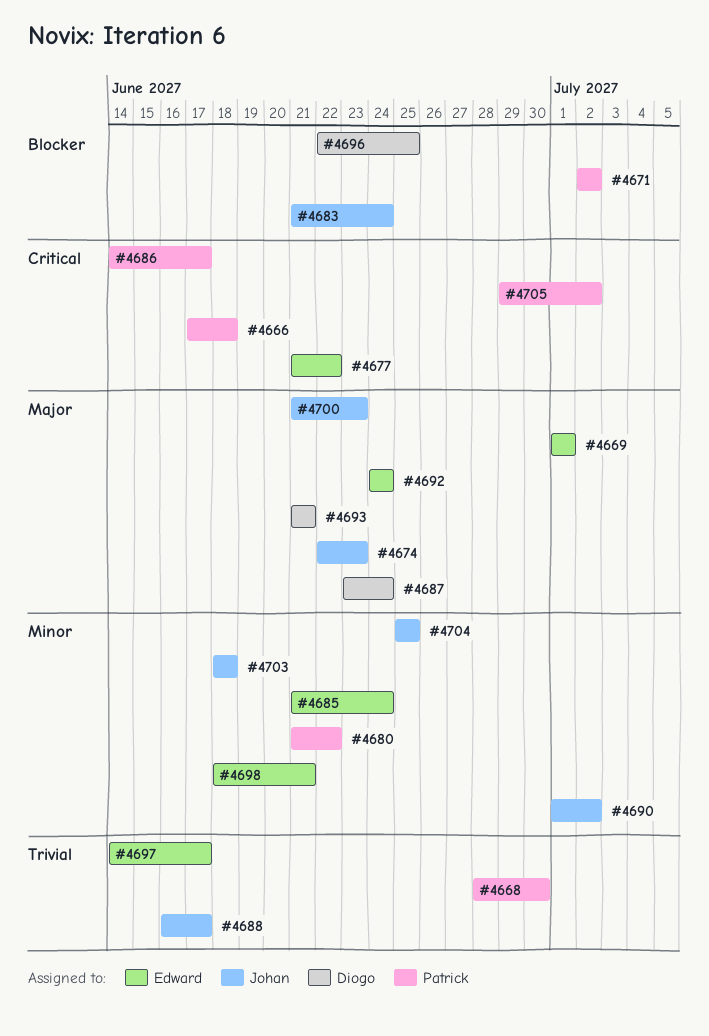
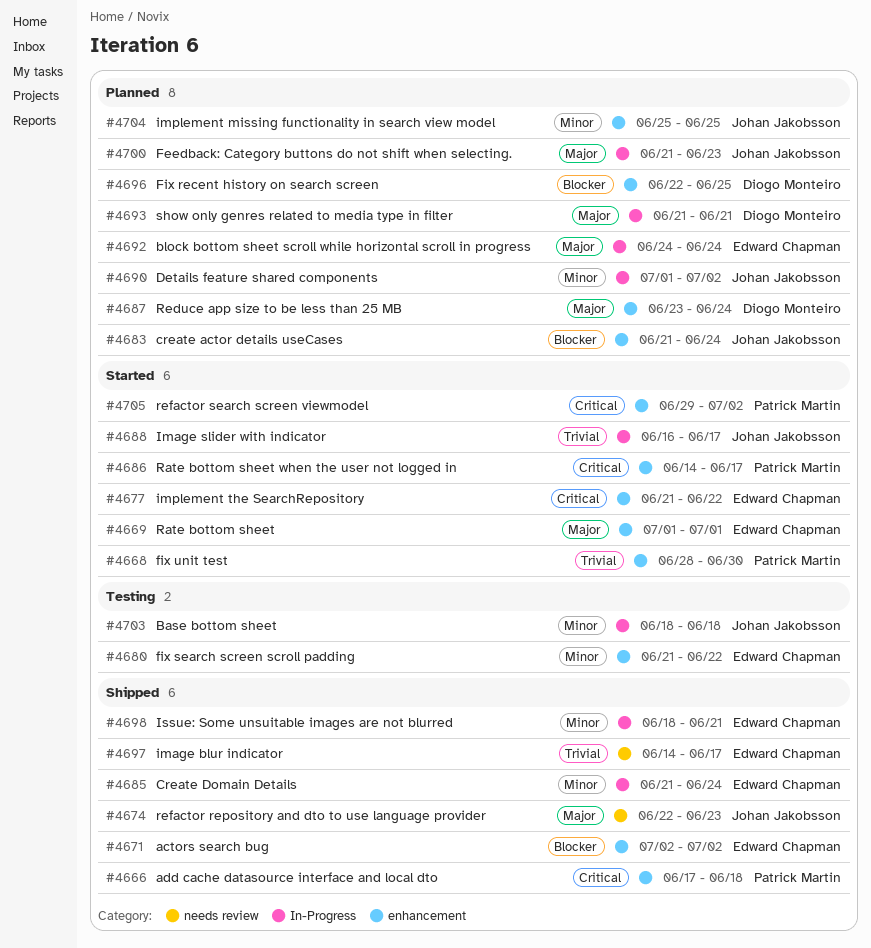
#4671, owner: Patrick Martin -> Edward Chapman
#4680, owner: Patrick Martin -> Edward Chapman

